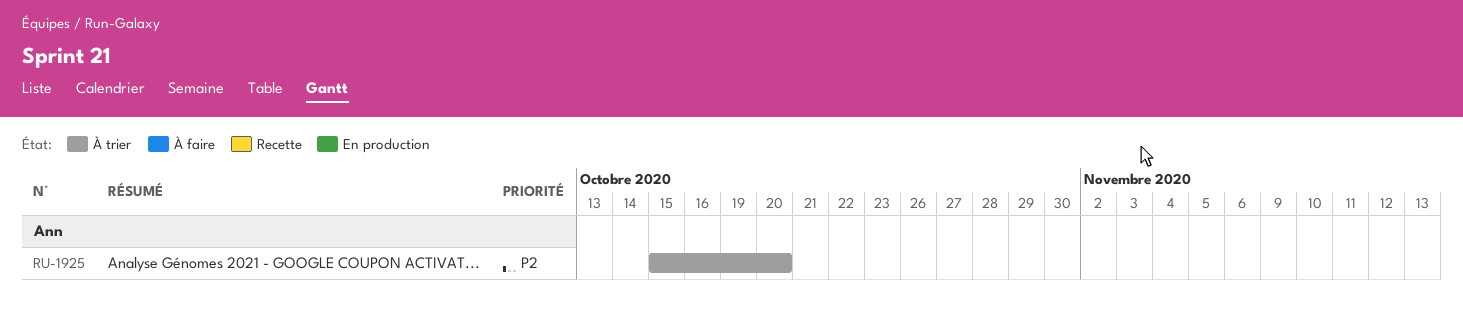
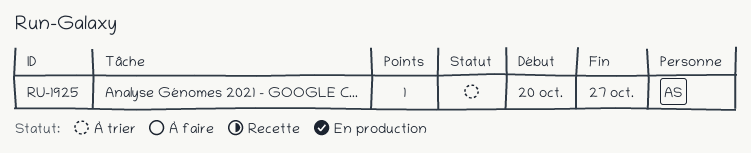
RU-1925, start: Oct 15 -> Oct 20
RU-1925, due: Oct 20 -> Oct 27

